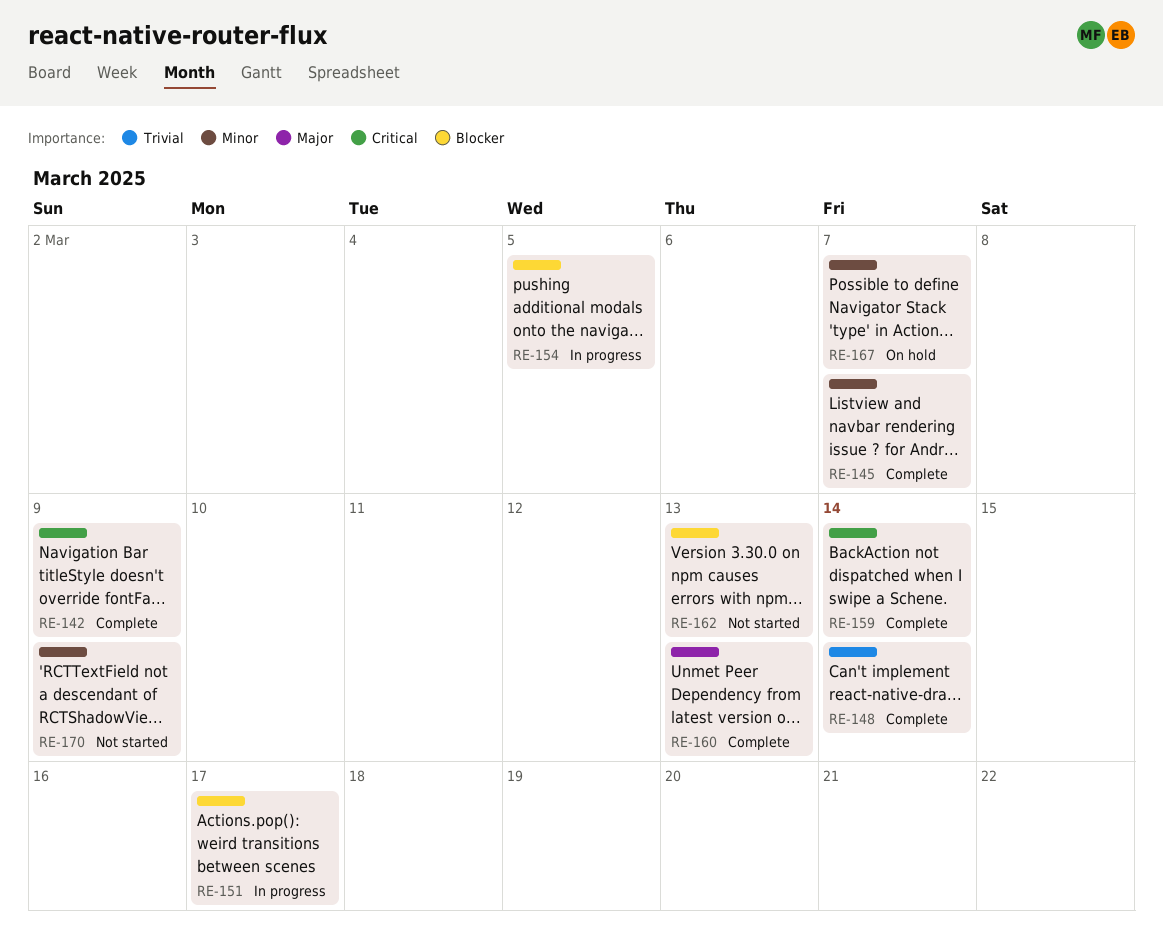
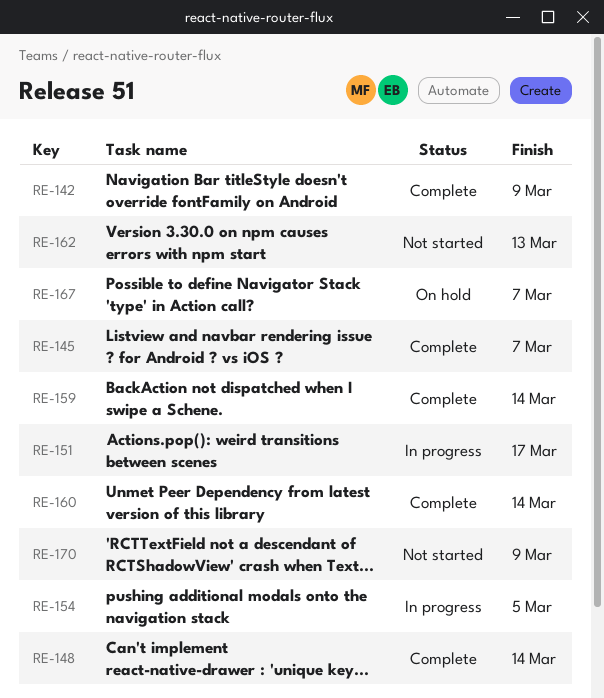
RE-160, due: Mar 13 -> Mar 14

